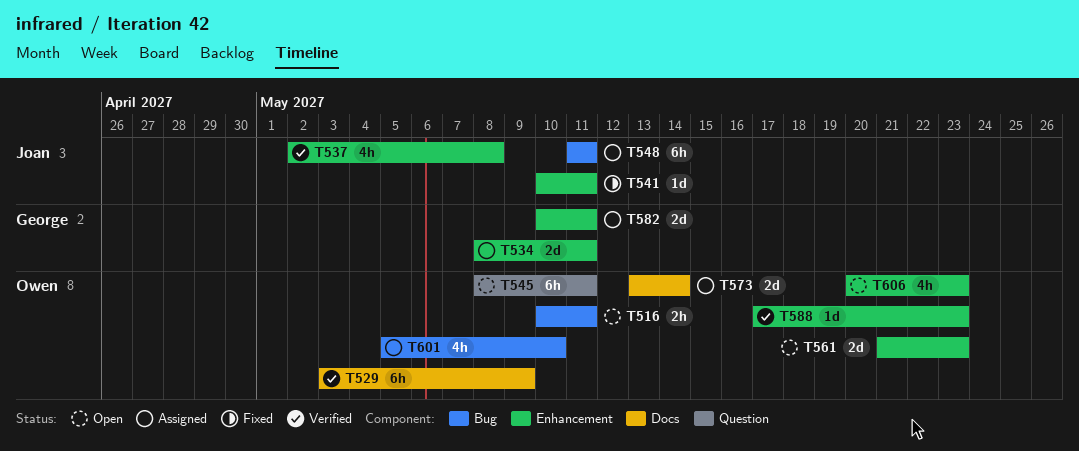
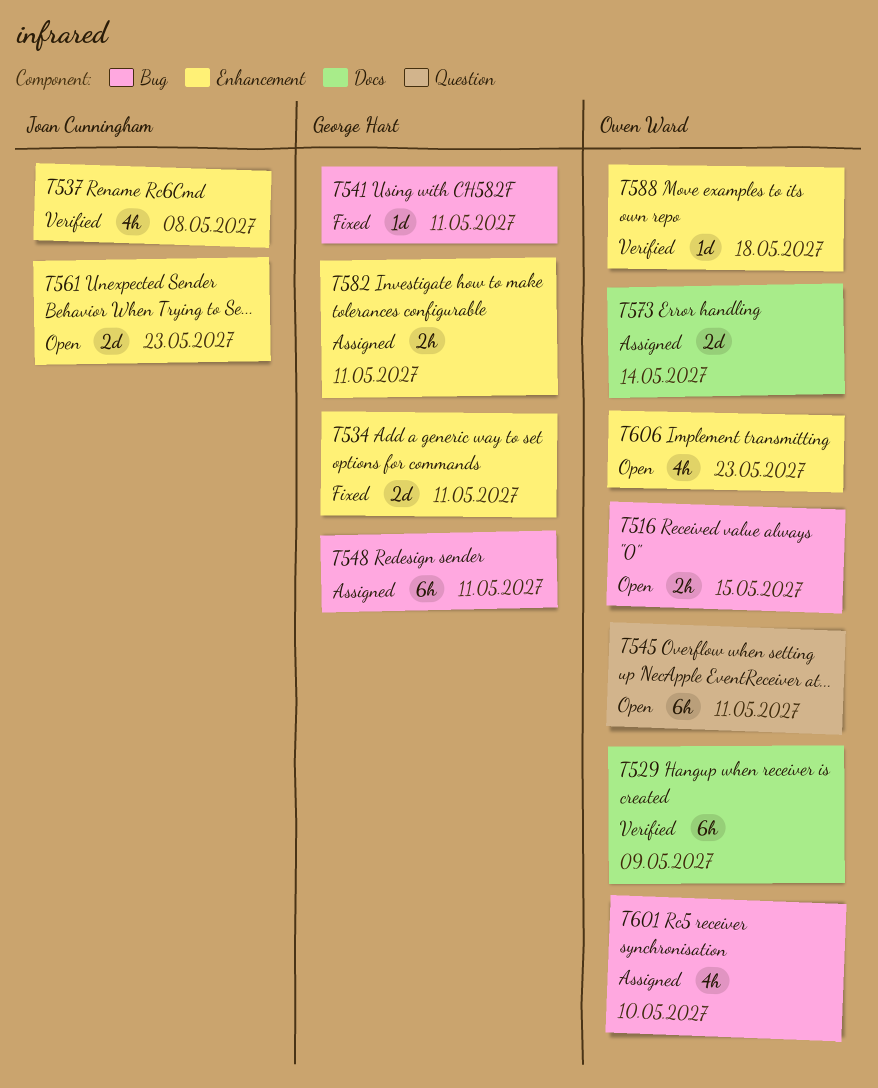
T516, due: May 11 -> May 15
T534, status: Assigned -> Fixed
T541, owner: Joan Cunningham -> George Hart
T541, label: Enhancement -> Bug
T548, owner: Joan Cunningham -> George Hart
T561, owner: Owen Ward -> Joan Cunningham
T582, estimate: 2d -> 2h
T588, due: May 23 -> May 18

